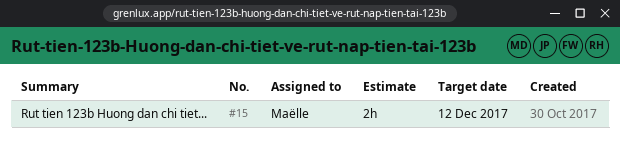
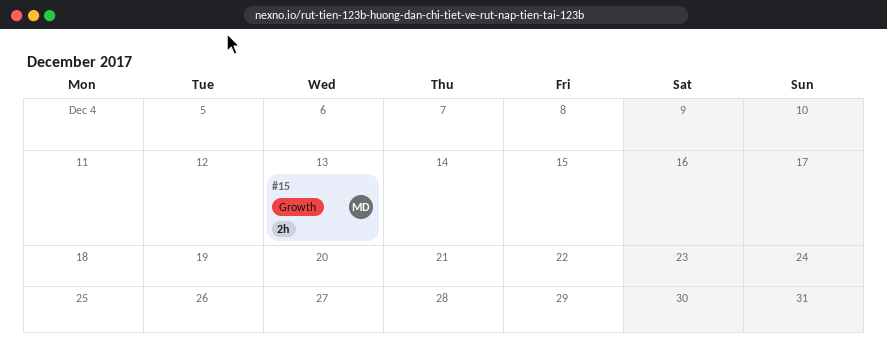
#15, due: Dec 12 -> Dec 13

